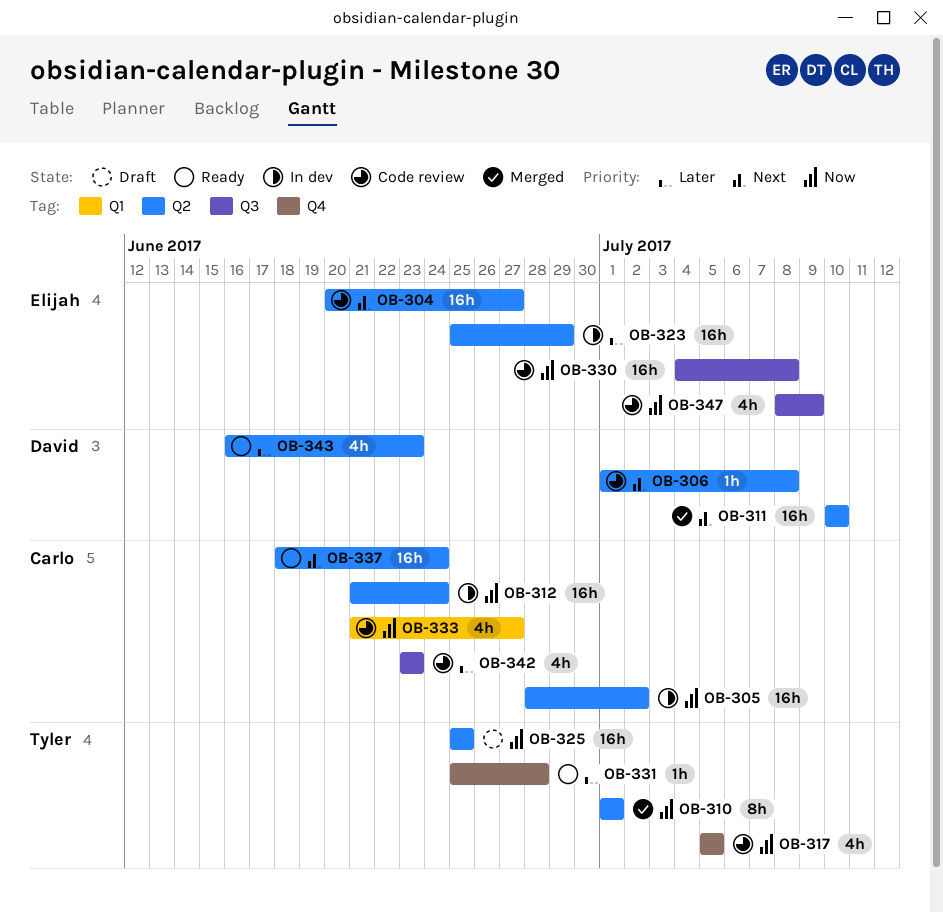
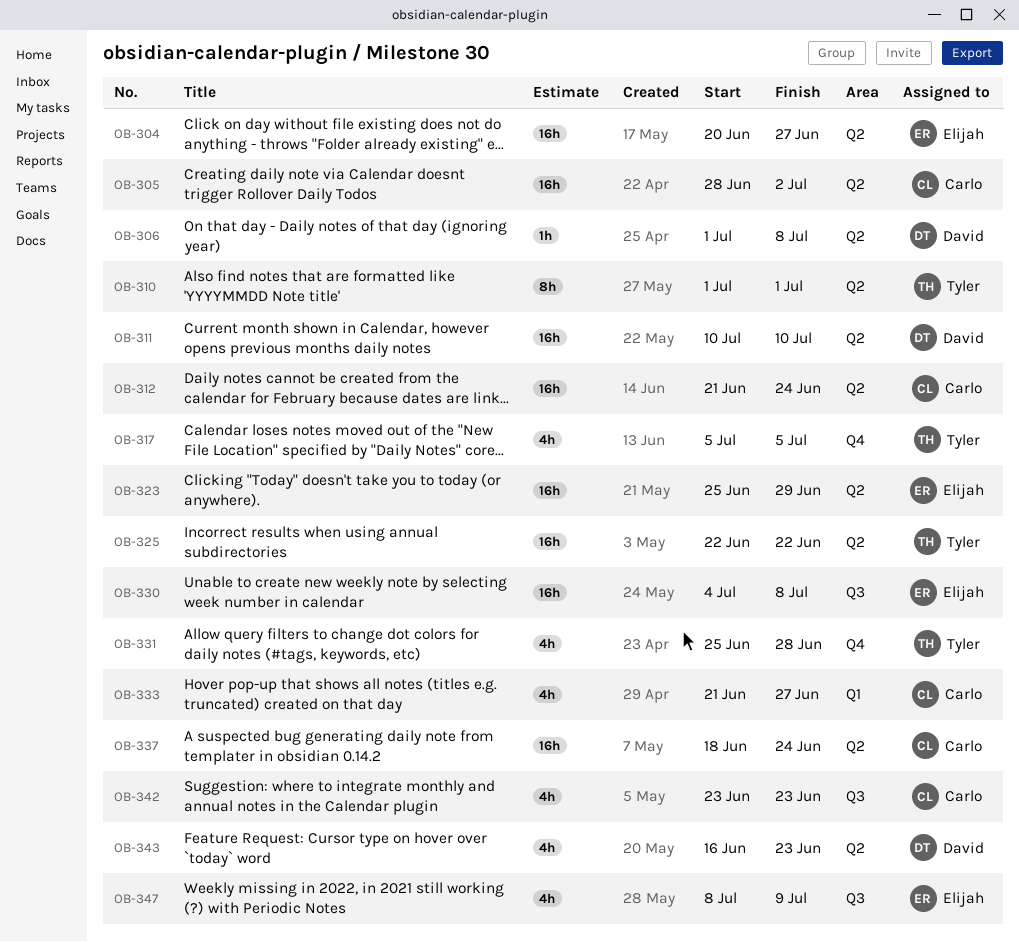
OB-325, start: Jun 25 -> Jun 22
OB-325, due: Jun 25 -> Jun 22
OB-331, estimate: 1h -> 4h

